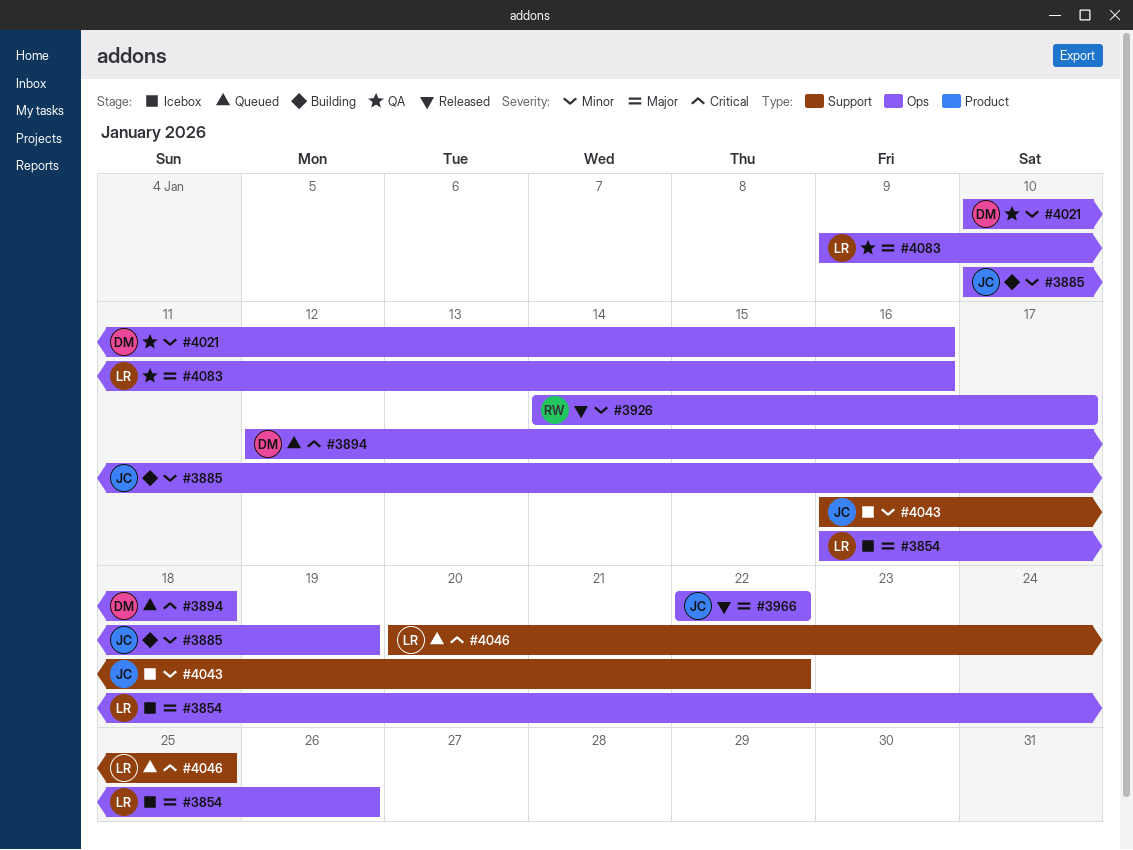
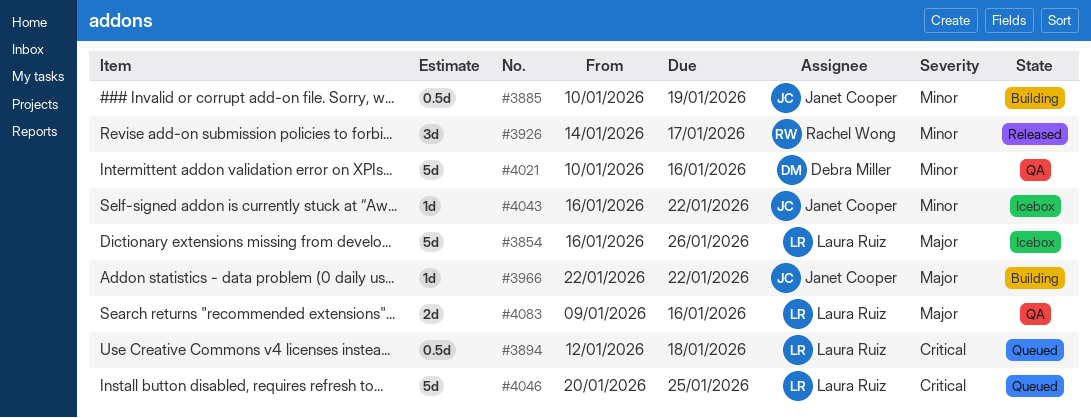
#3894, owner: Debra Miller -> Laura Ruiz
#3966, status: Released -> Building

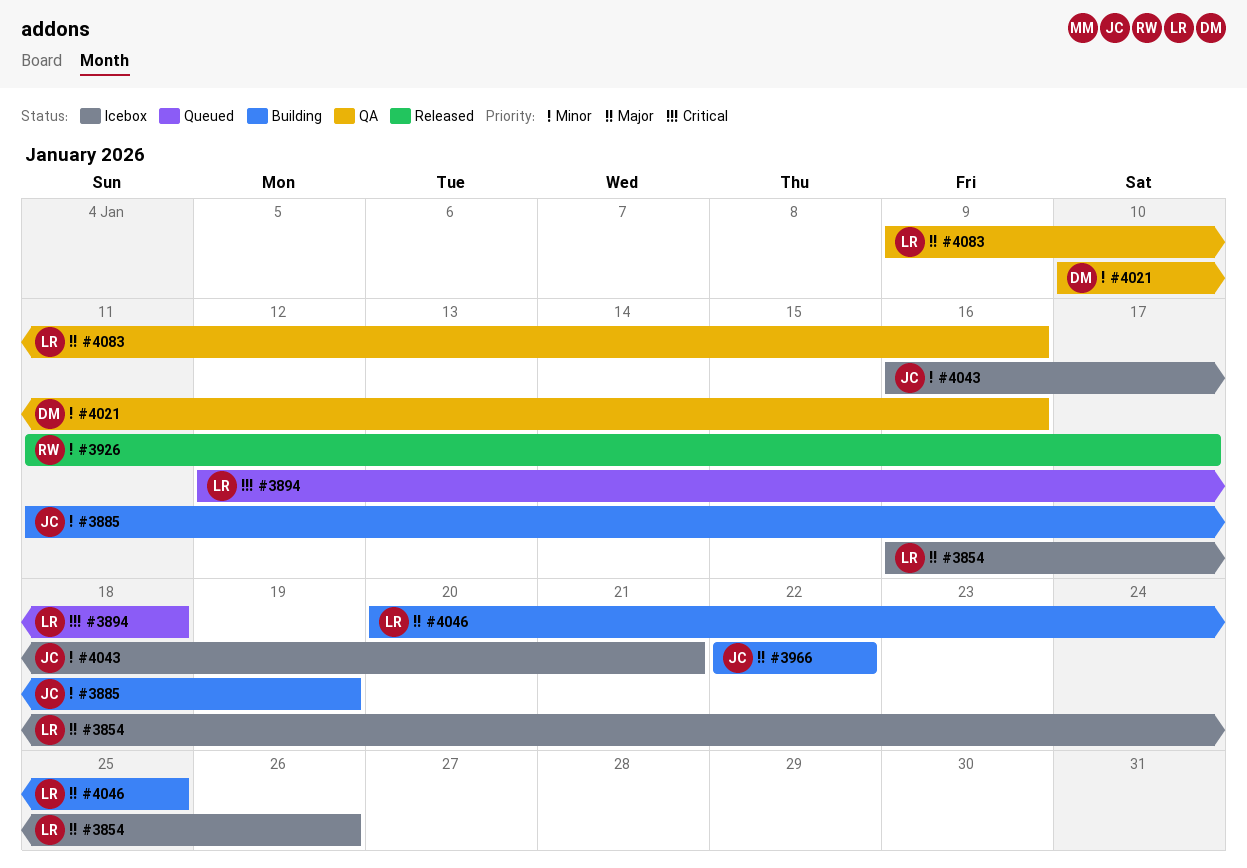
#3885, start: Jan 10 -> Jan 11
#3926, start: Jan 14 -> Jan 11
#4043, due: Jan 22 -> Jan 21
#4046, status: Queued -> Building
#4046, priority: Critical -> Major

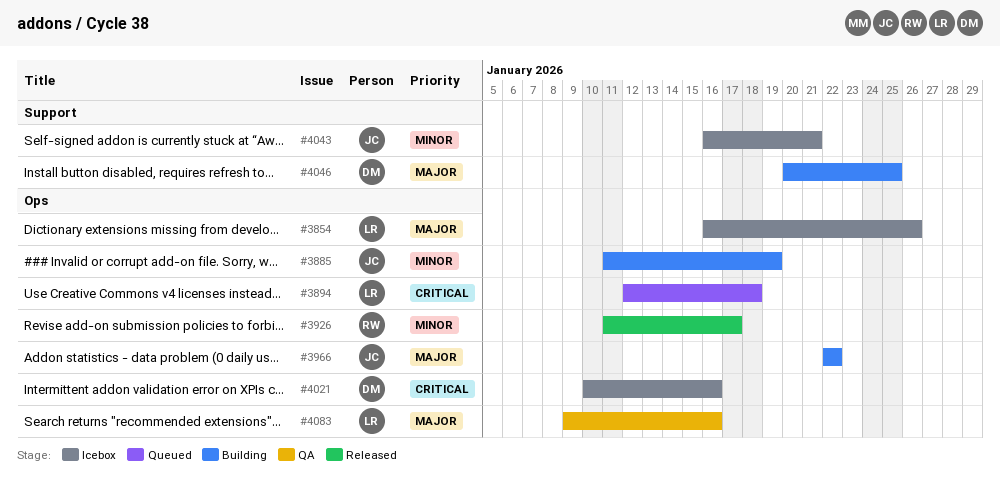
#4021, status: QA -> Icebox
#4021, priority: Minor -> Critical
#4046, owner: LR -> DM

